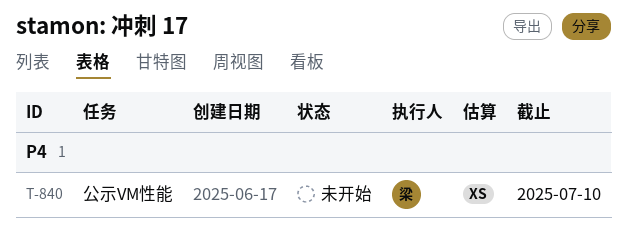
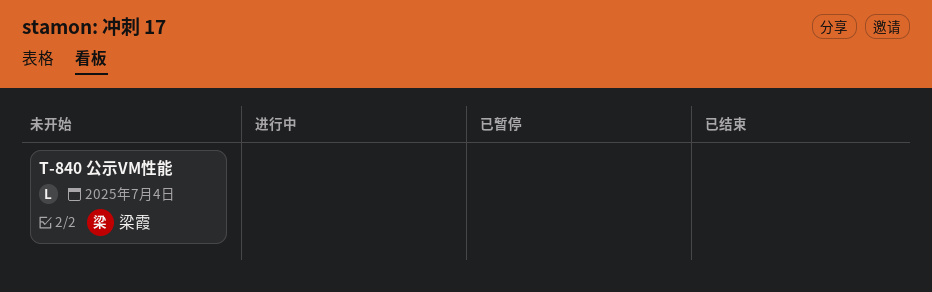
T-840, estimate: XS -> L
T-840, due: Jul 10 -> Jul 4

